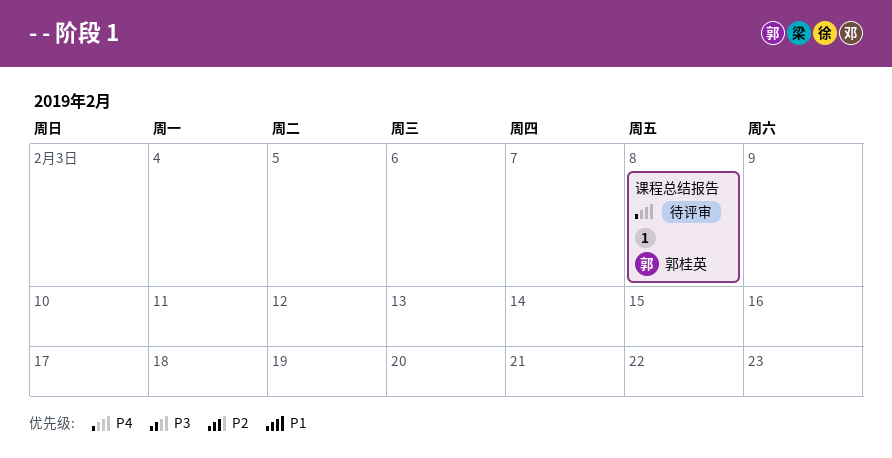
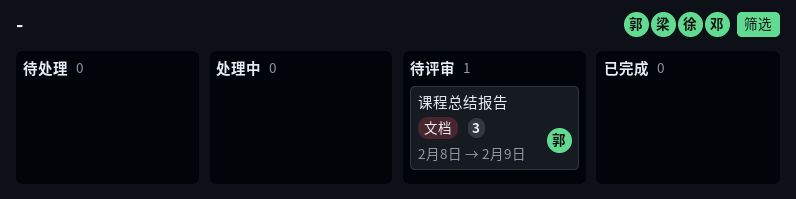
课程总结报告, estimate: 1 -> 3
课程总结报告, due: Feb 8 -> Feb 9

